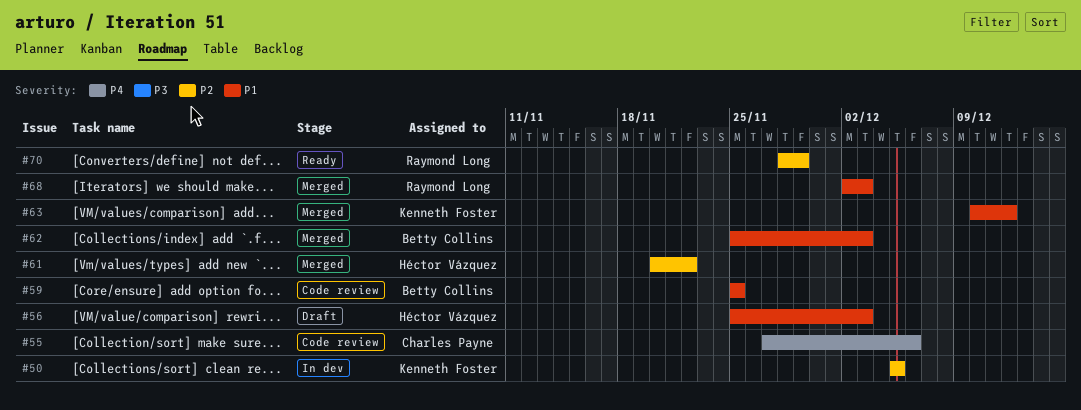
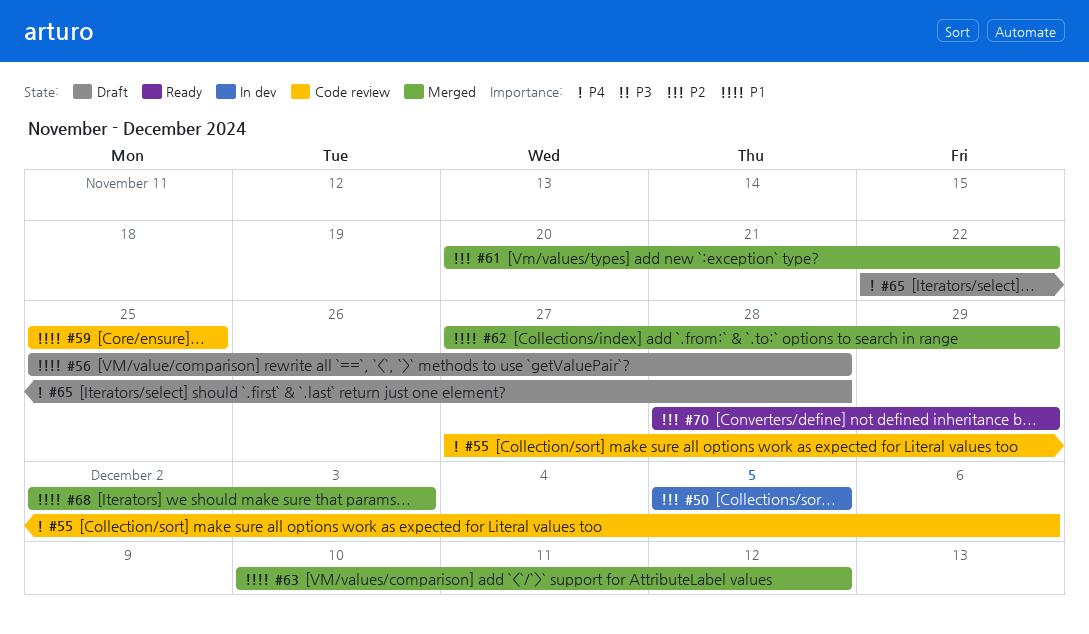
#56, due: Dec 3 -> Nov 28
#62, start: Nov 25 -> Nov 27
#62, due: Dec 3 -> Nov 29
#65: none -> present

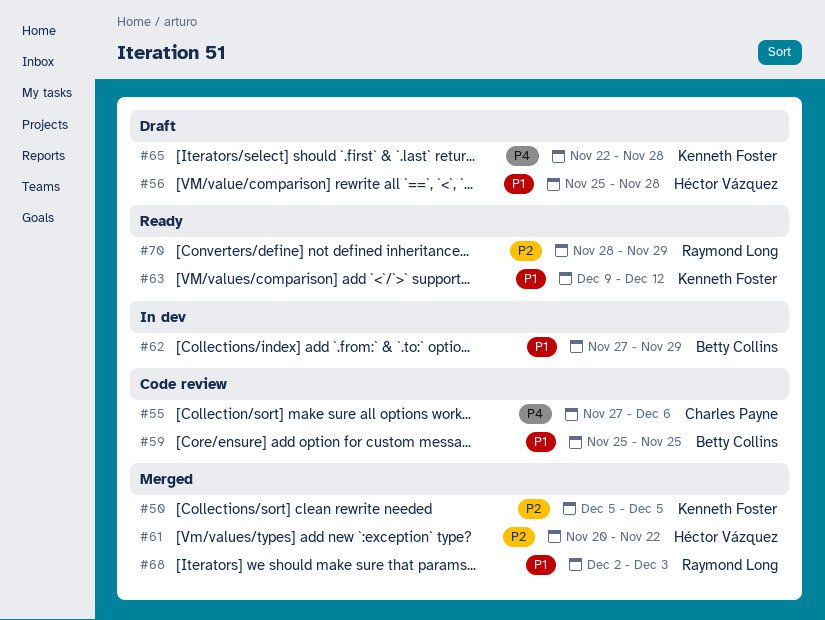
#50, status: In dev -> Merged
#62, status: Merged -> In dev
#63, status: Merged -> Ready
#63, start: Dec 10 -> Dec 9

